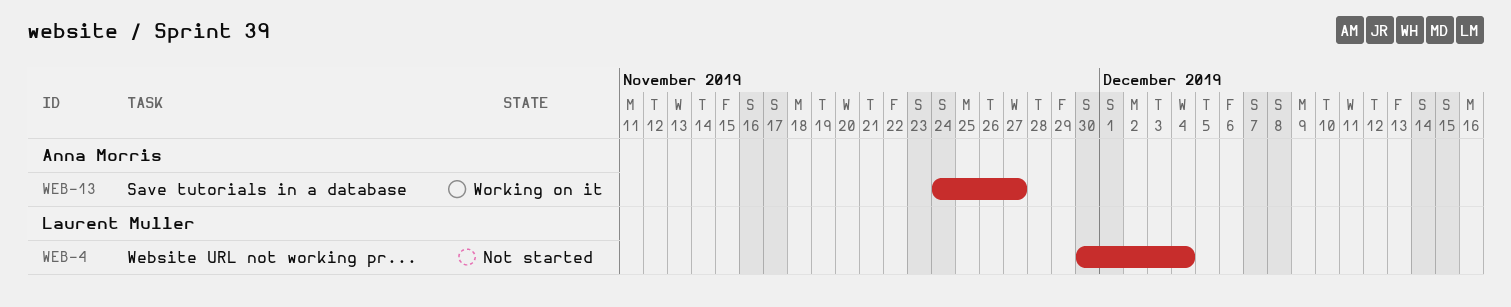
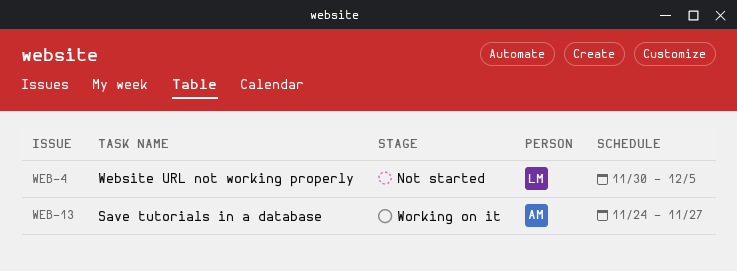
WEB-4, due: Dec 4 -> Dec 5

